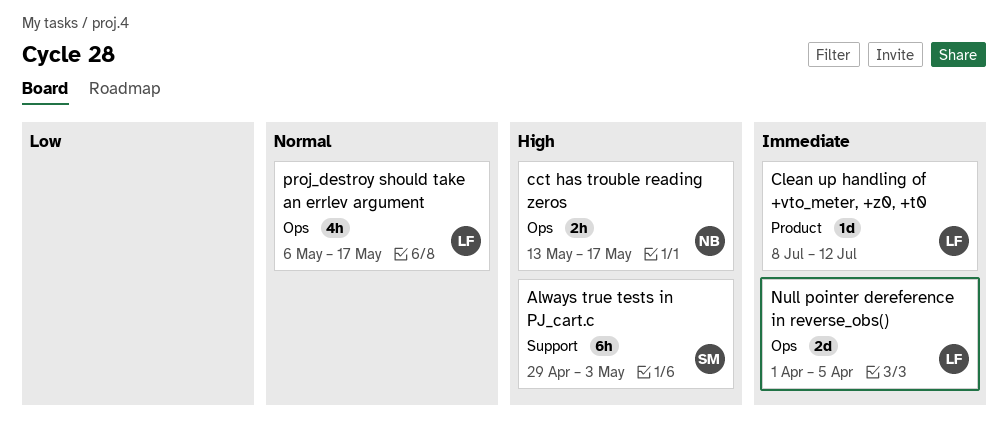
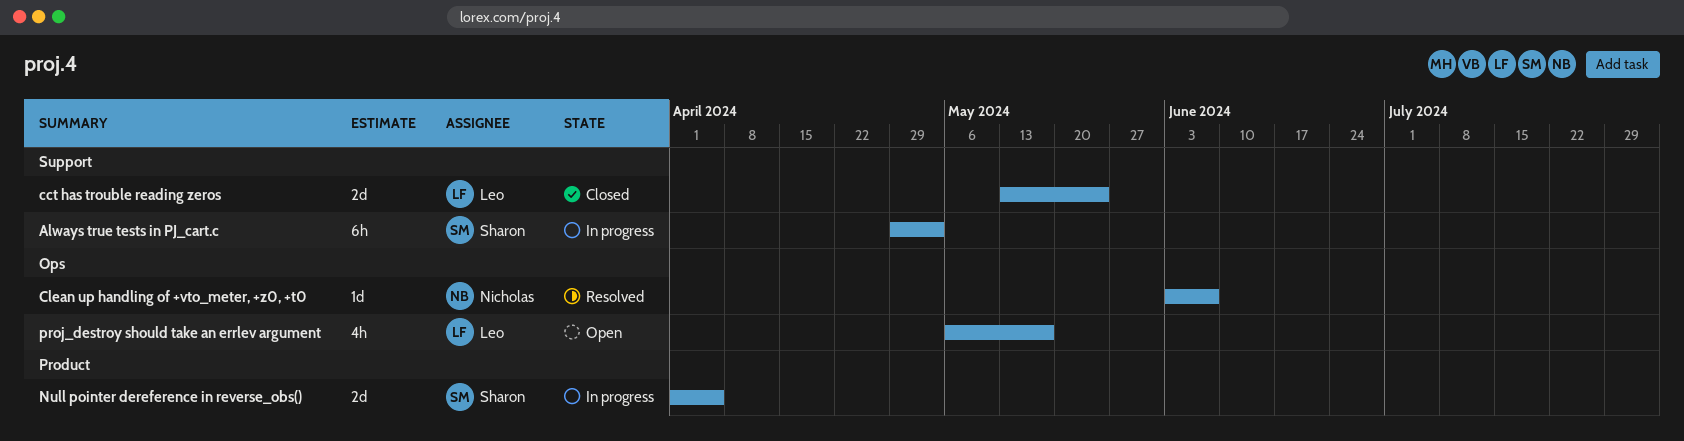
cct has trouble reading zeros, owner: Nicholas -> Leo
cct has trouble reading zeros, label: Ops -> Support
cct has trouble reading zeros, estimate: 2h -> 2d
cct has trouble reading zeros, due: May 17 -> May 24
Clean up handling of +vto_meter, +z0, +t0, owner: Leo -> Nicholas
Clean up handling of +vto_meter, +z0, +t0, label: Product -> Ops
Clean up handling of +vto_meter, +z0, +t0, start: Jul 8 -> Jun 3
Clean up handling of +vto_meter, +z0, +t0, due: Jul 12 -> Jun 7
Null pointer dereference in reverse_obs(), owner: Leo -> Sharon
Null pointer dereference in reverse_obs(), label: Ops -> Product

